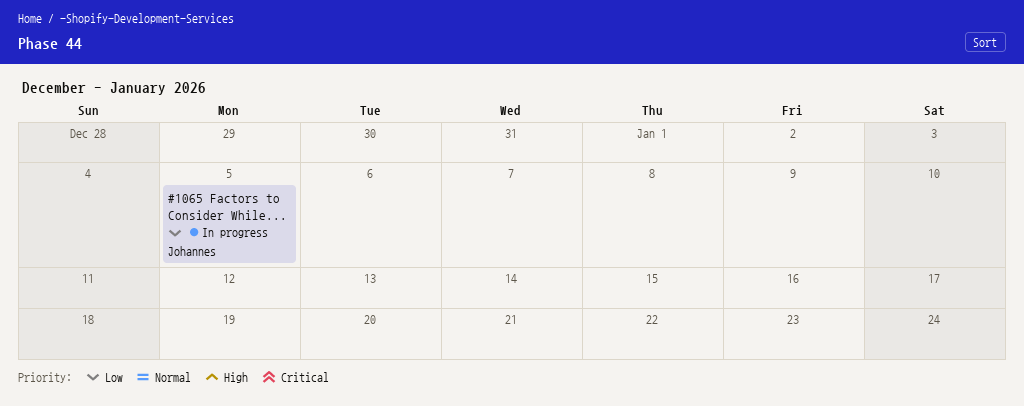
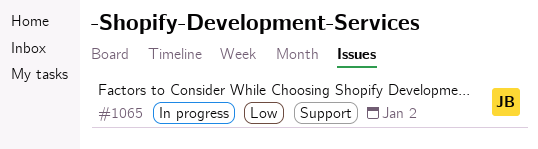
#1065, due: Jan 5 -> Jan 2

